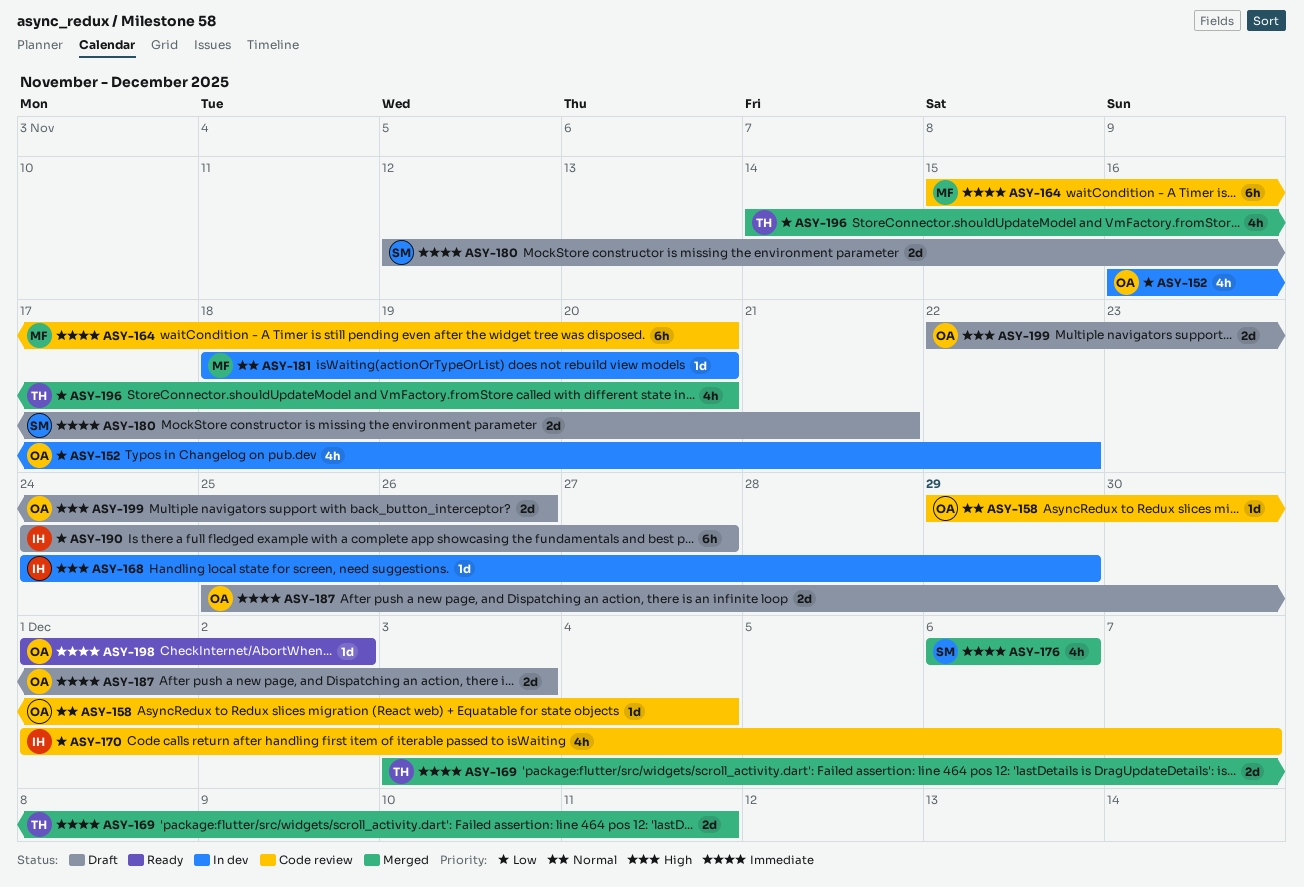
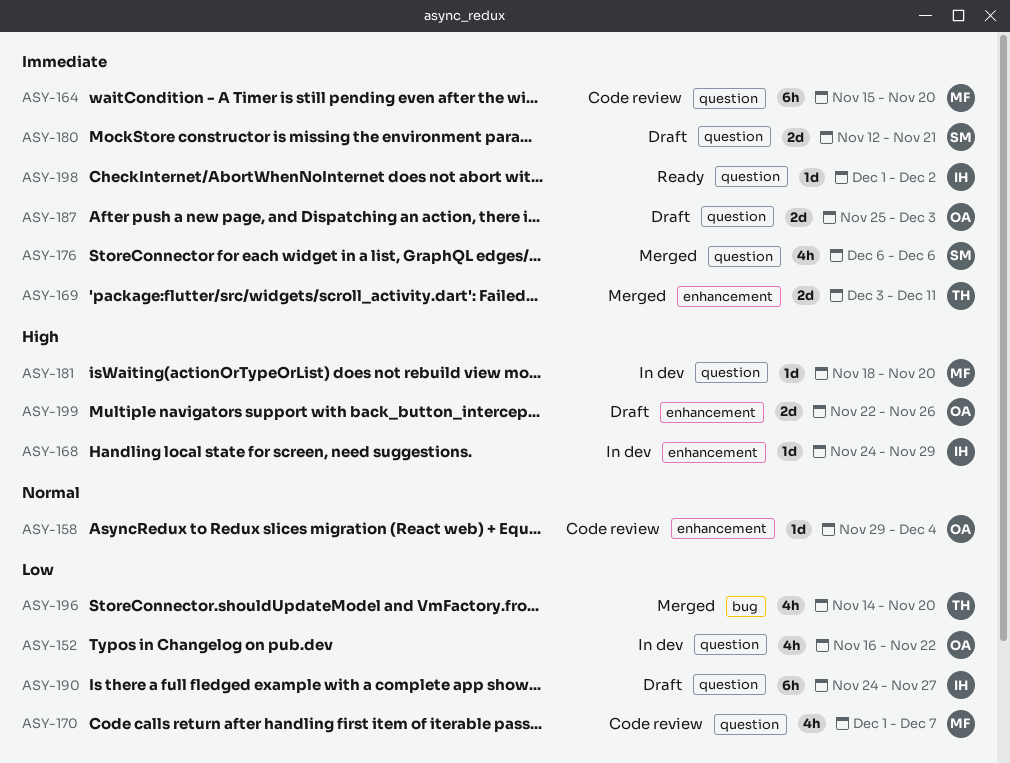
ASY-170, owner: IH -> MF
ASY-181, priority: Normal -> High
ASY-198, owner: OA -> IH

